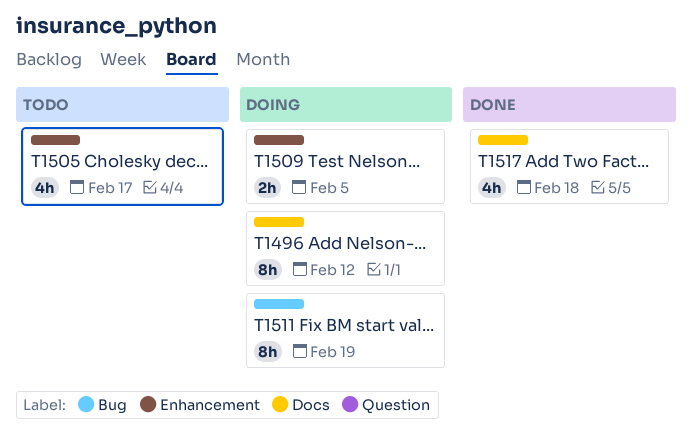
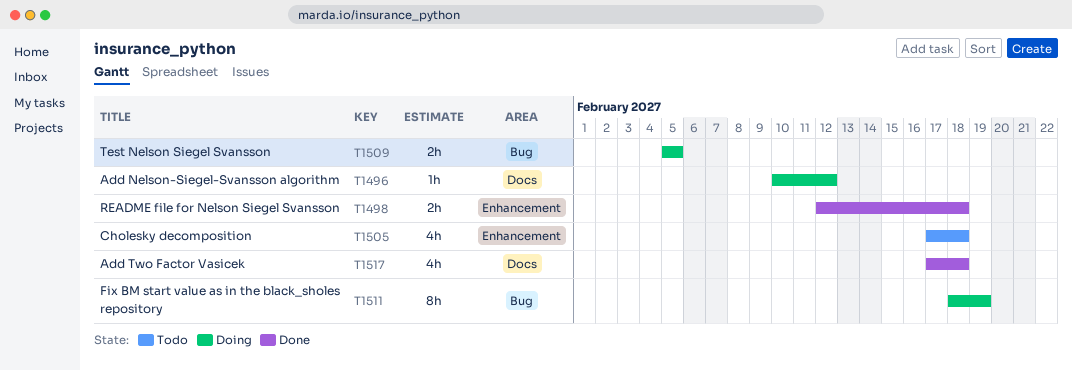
T1496, estimate: 8h -> 1h
T1498: none -> present
T1505, due: Feb 17 -> Feb 18
T1509, label: Enhancement -> Bug

